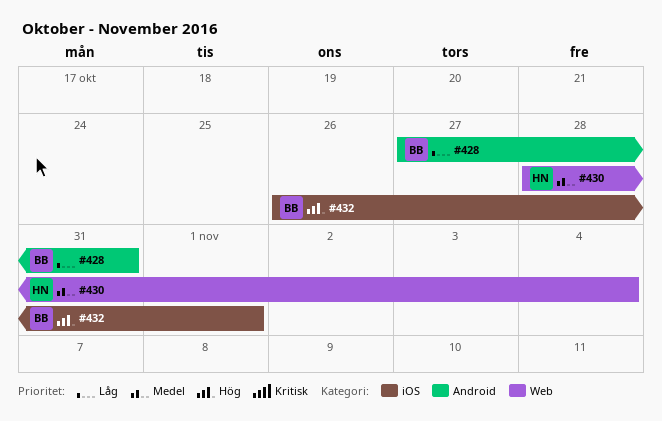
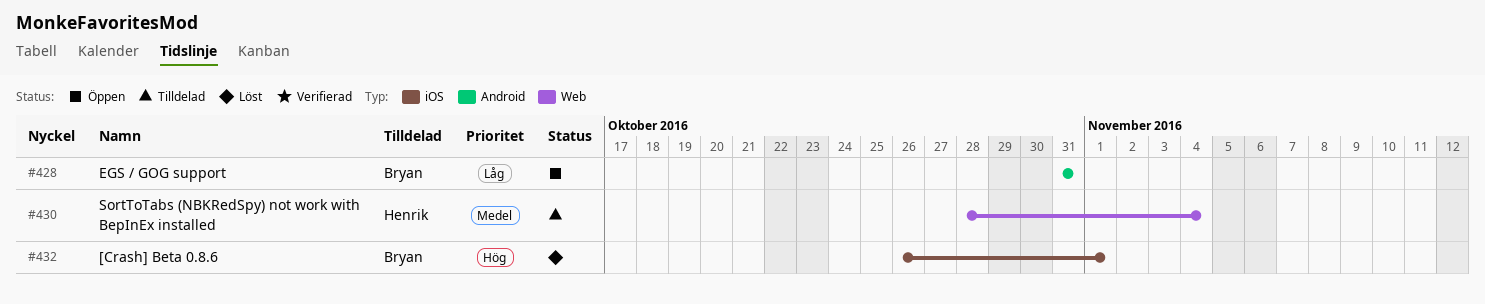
#428, start: Oct 27 -> Oct 31

